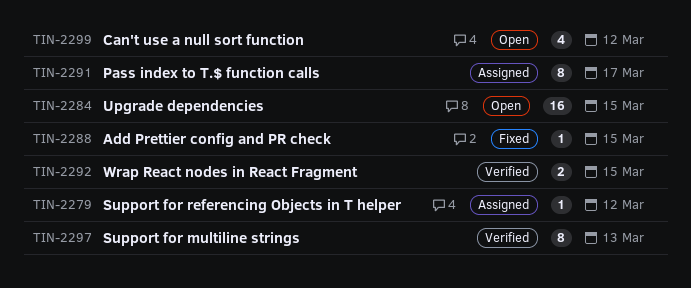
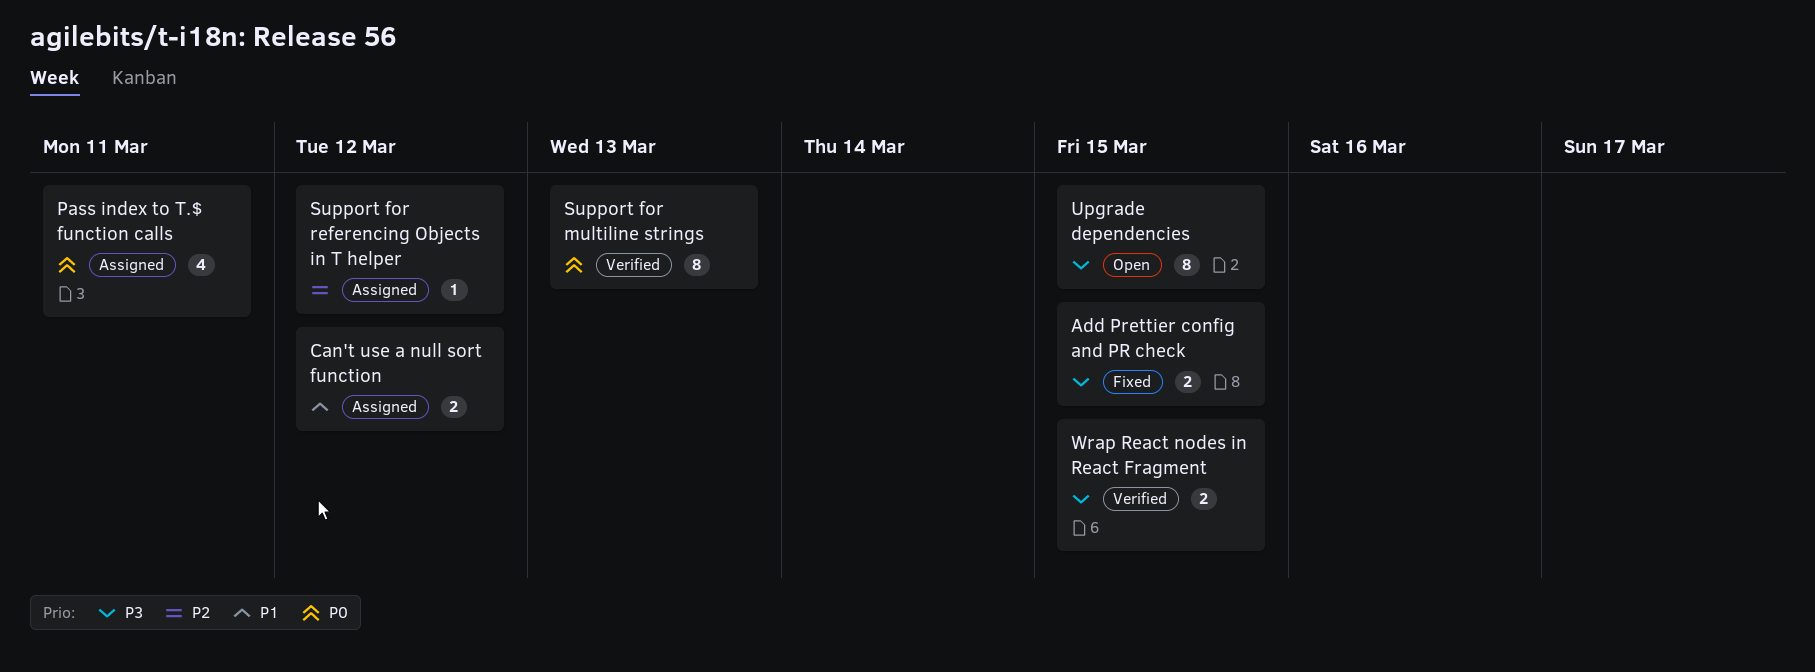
Add Prettier config and PR check, estimate: 1 -> 2
Can't use a null sort function, status: Open -> Assigned
Can't use a null sort function, estimate: 4 -> 2
Pass index to T.$ function calls, estimate: 8 -> 4
Pass index to T.$ function calls, due: Mar 17 -> Mar 11
Upgrade dependencies, estimate: 16 -> 8

